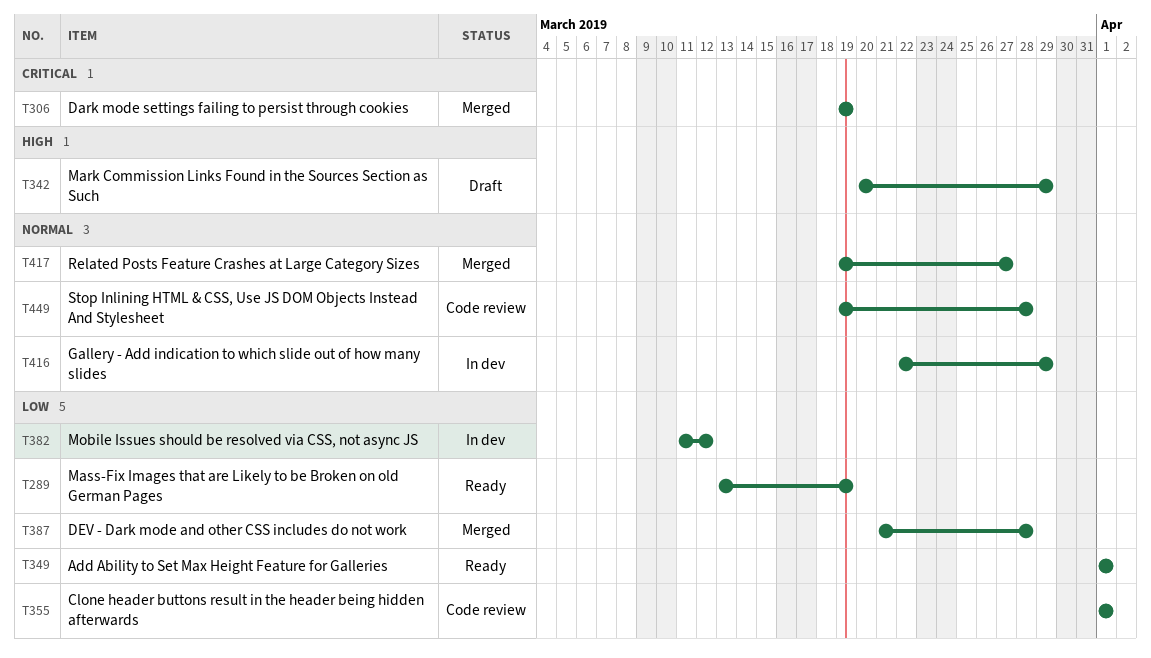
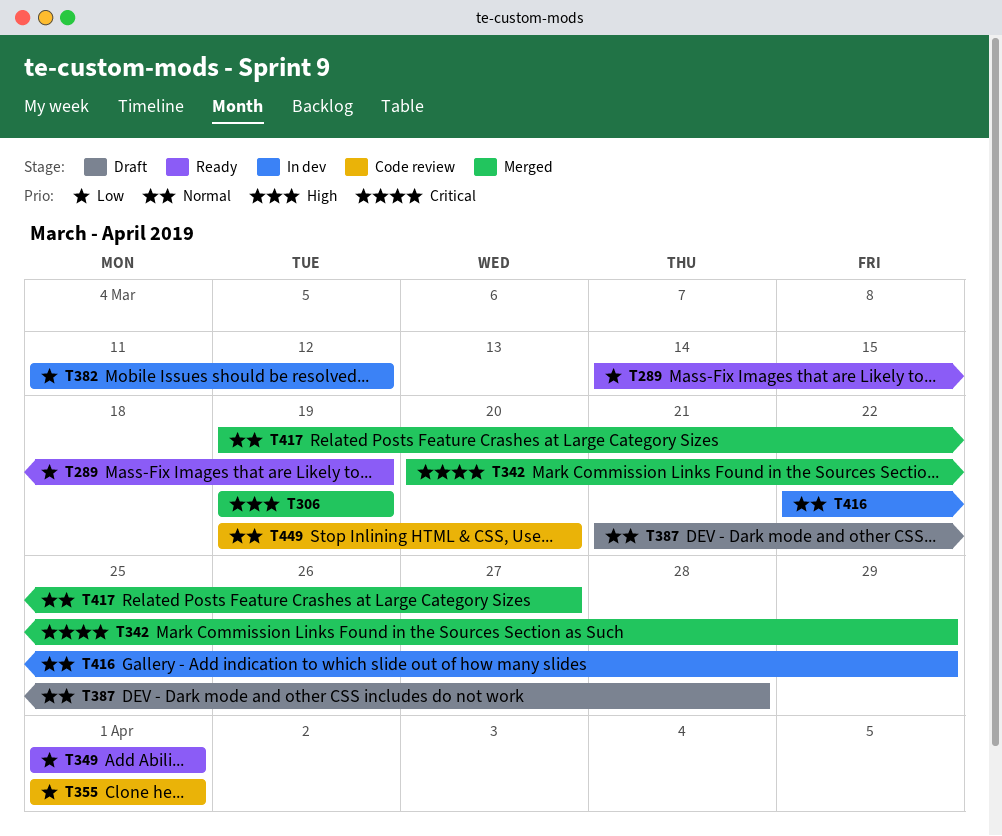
T289, start: Mar 13 -> Mar 14
T306, priority: Critical -> High
T342, status: Draft -> Merged
T342, priority: High -> Critical
T387, status: Merged -> Draft
T387, priority: Low -> Normal
T449, due: Mar 28 -> Mar 20

